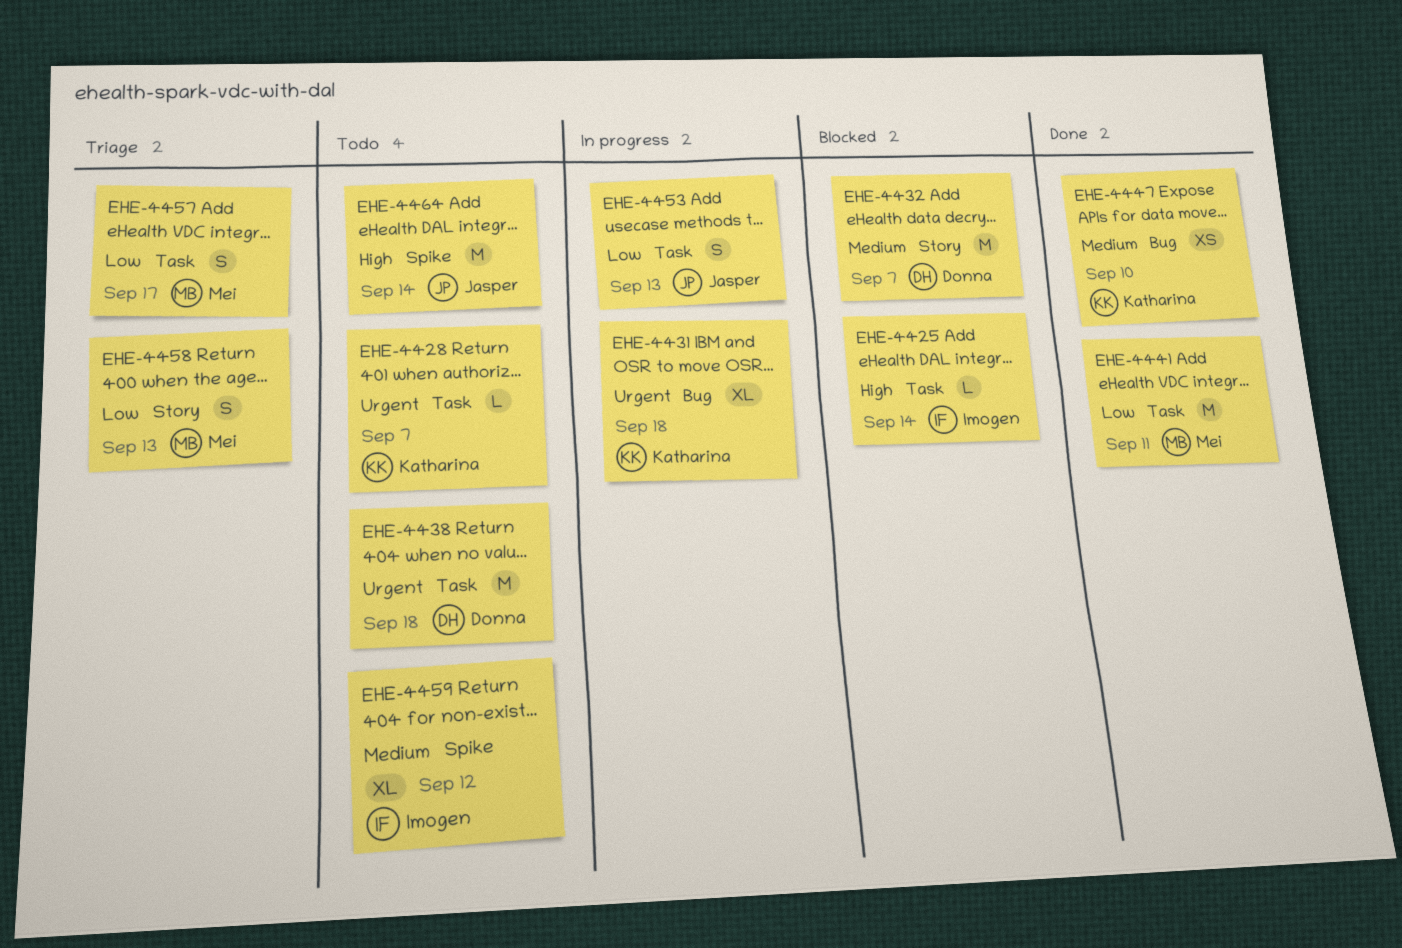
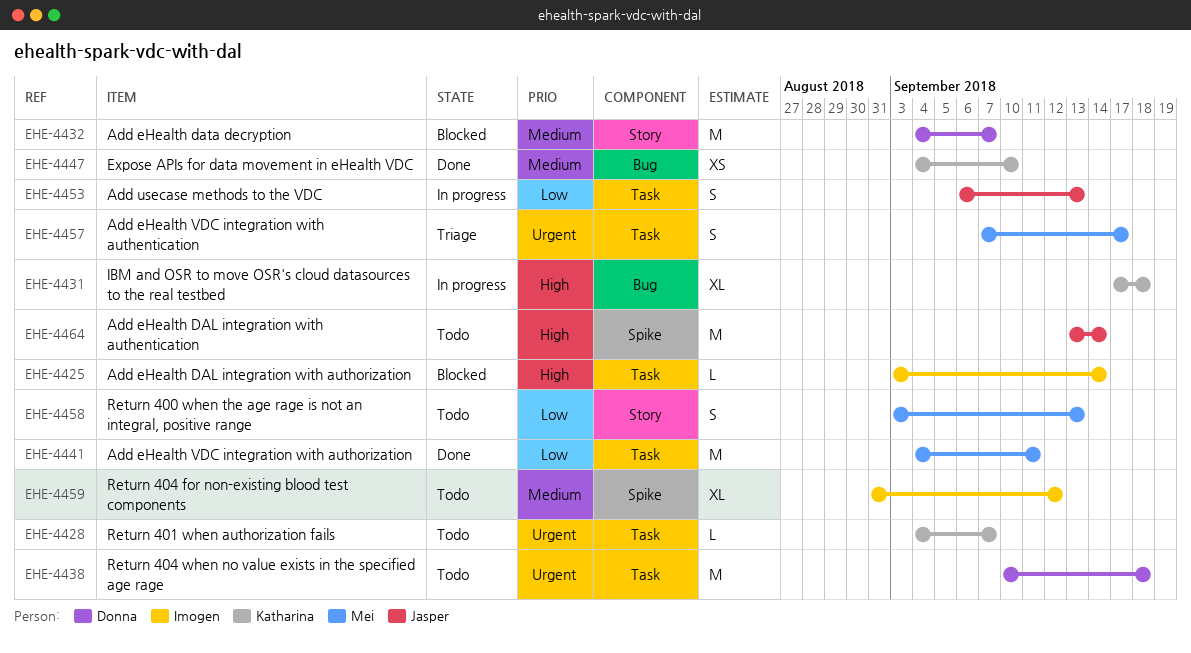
EHE-4431, priority: Urgent -> High
EHE-4457, priority: Low -> Urgent
EHE-4458, status: Triage -> Todo

